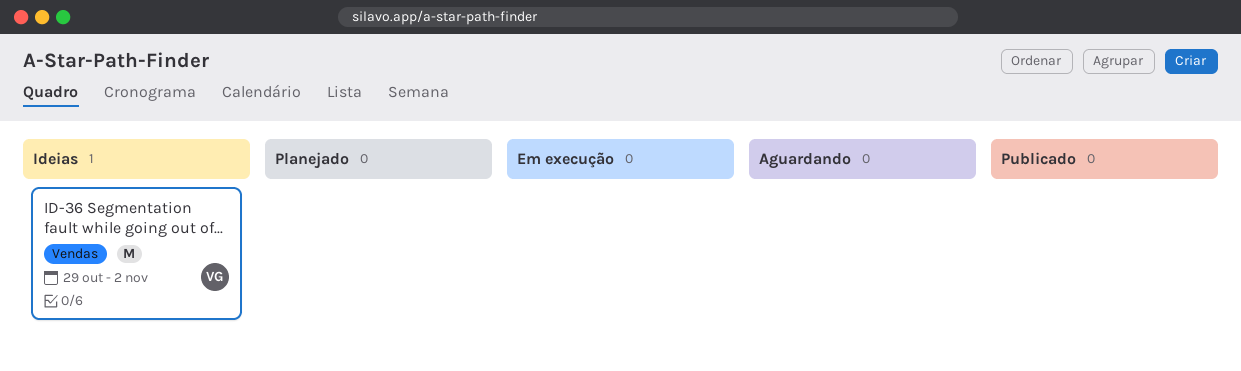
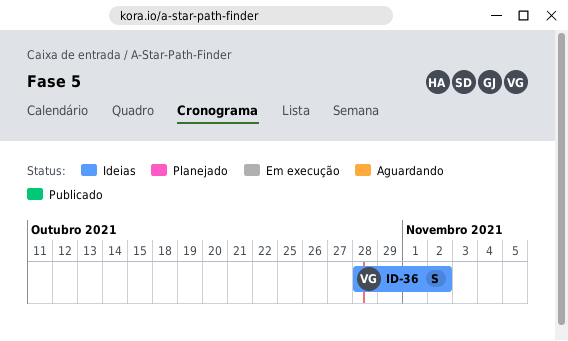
ID-36, estimate: M -> S
ID-36, start: Oct 29 -> Oct 28

